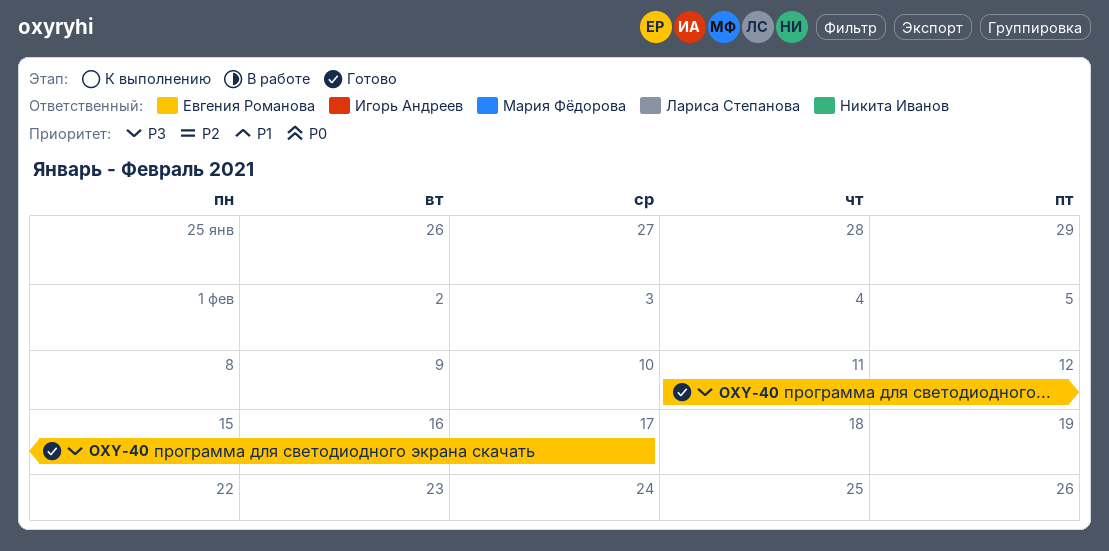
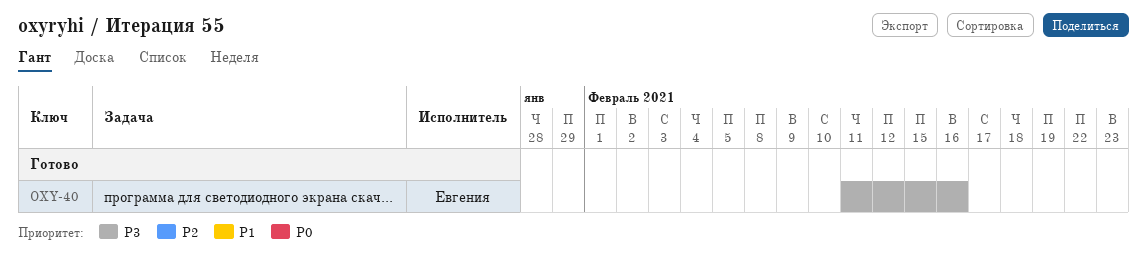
OXY-40, due: Feb 17 -> Feb 16

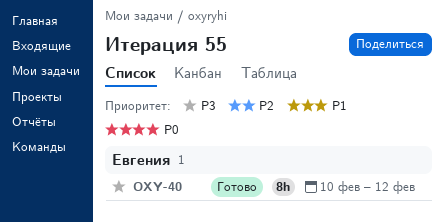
OXY-40, start: Feb 11 -> Feb 10
OXY-40, due: Feb 16 -> Feb 12

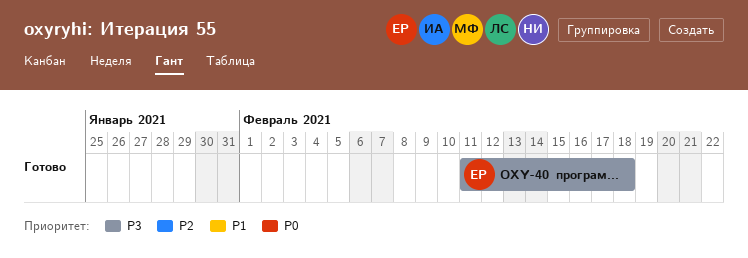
OXY-40, start: Feb 10 -> Feb 11
OXY-40, due: Feb 12 -> Feb 18

